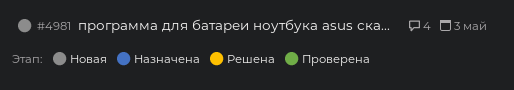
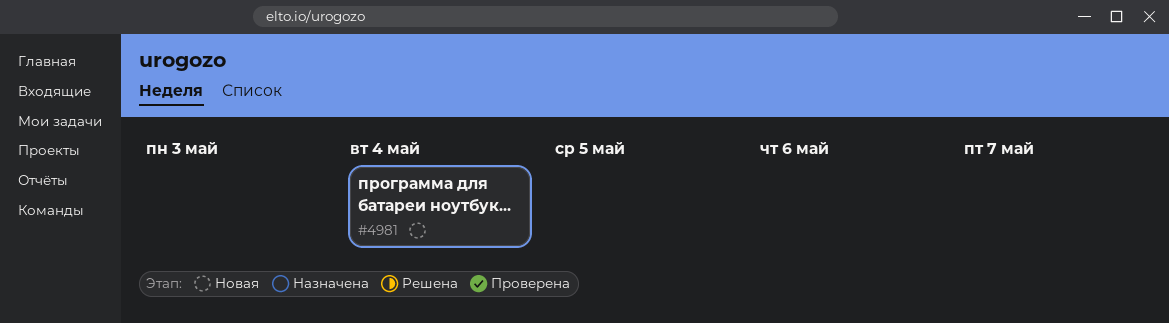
#4981, due: May 3 -> May 4

